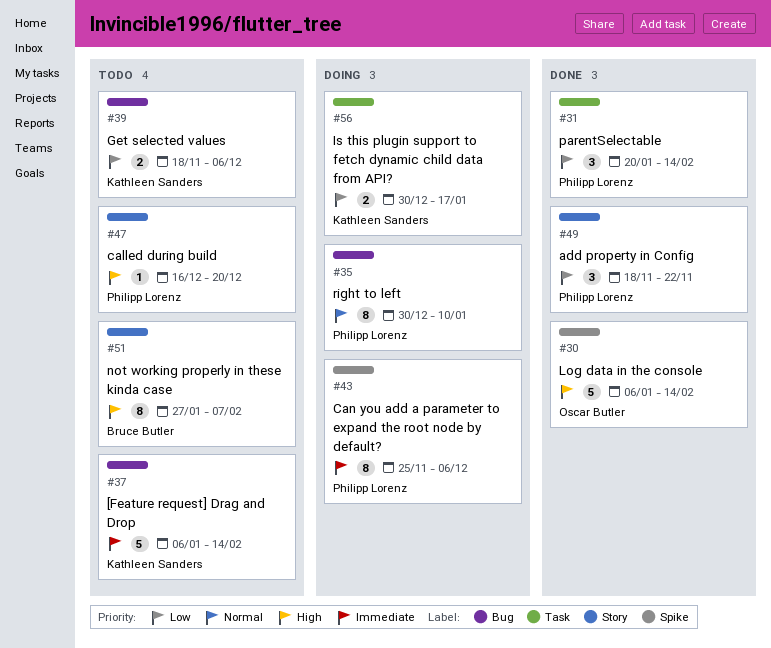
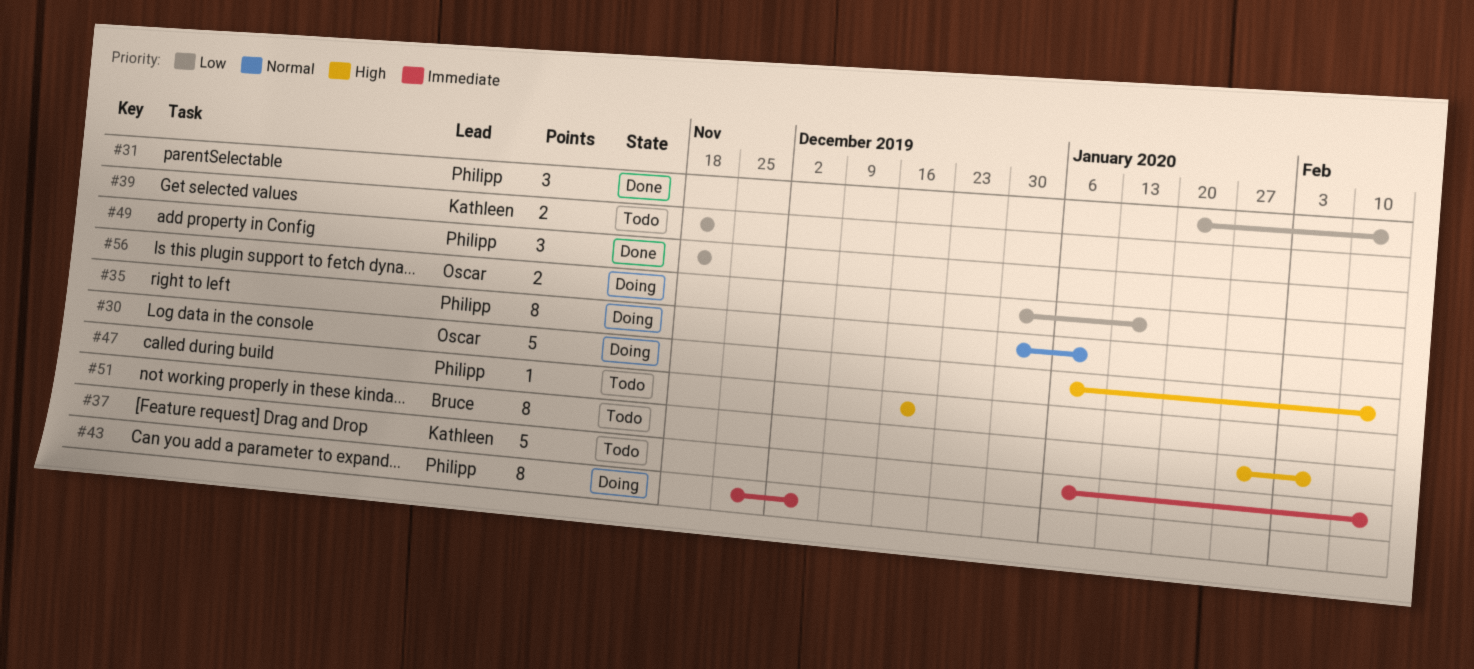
#30, status: Done -> Doing
#39, due: Dec 6 -> Nov 22
#56, owner: Kathleen Sanders -> Oscar Butler

